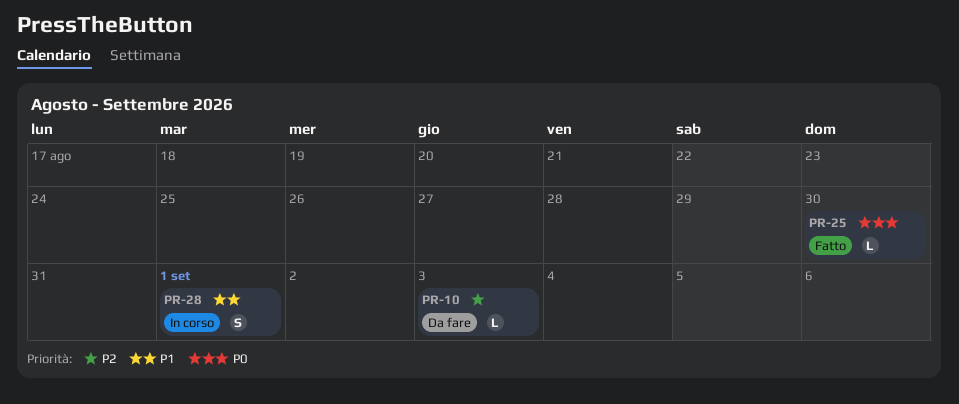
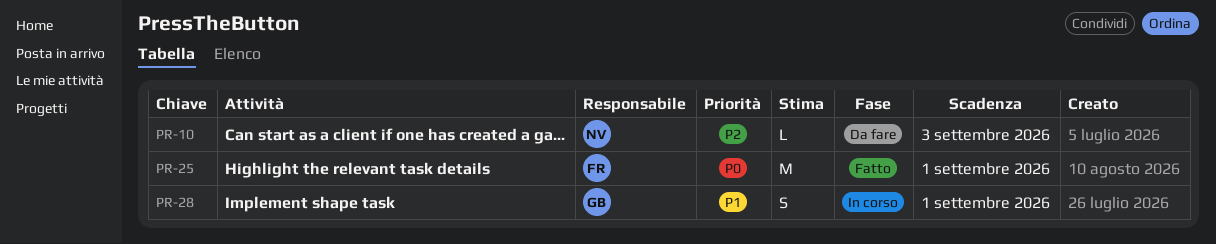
PR-25, estimate: L -> M
PR-25, due: Aug 30 -> Sep 1

